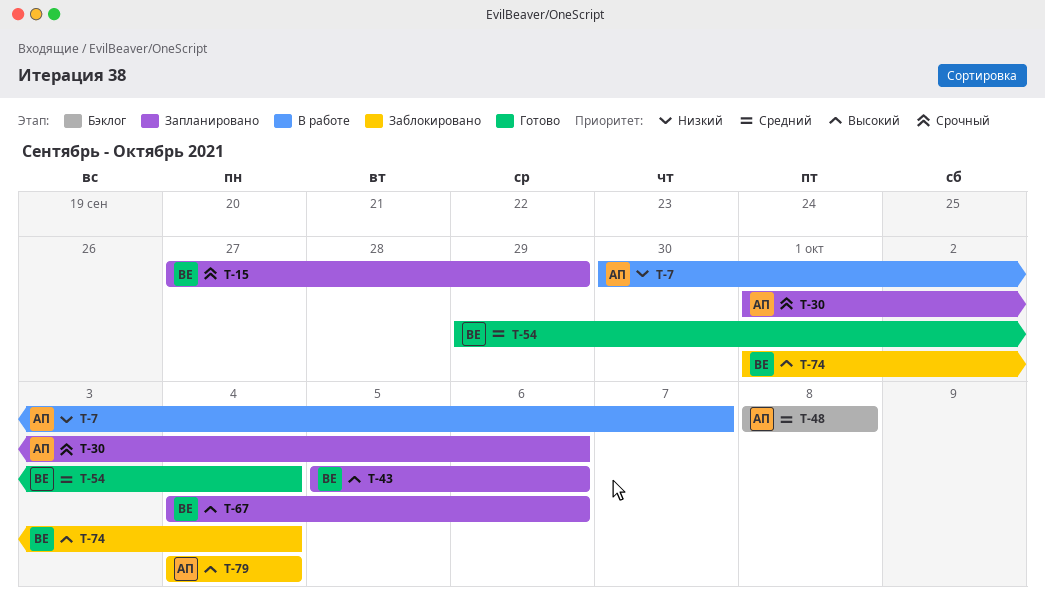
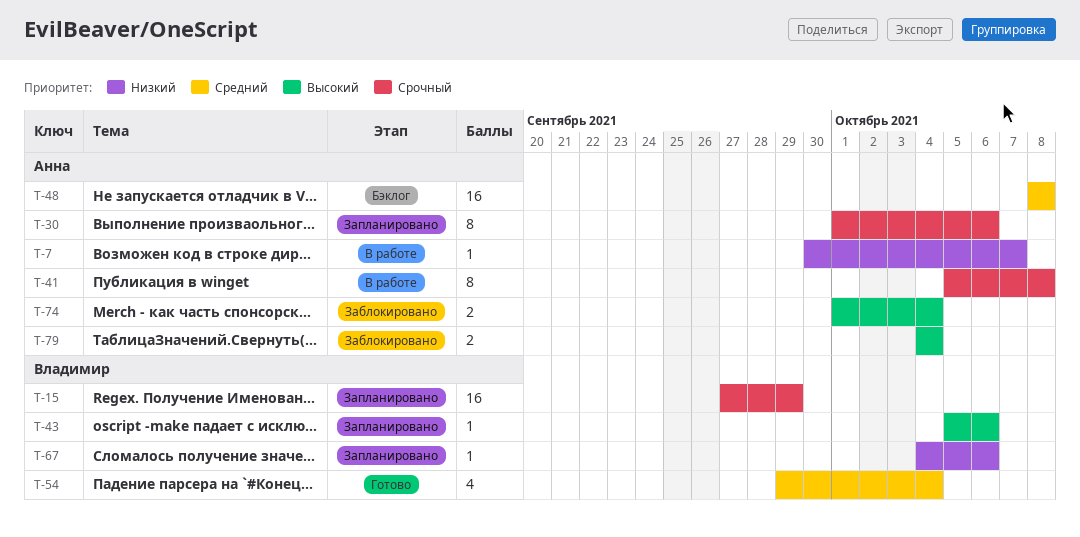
T-41: none -> present
T-67, priority: Высокий -> Низкий
T-74, owner: Владимир -> Анна

